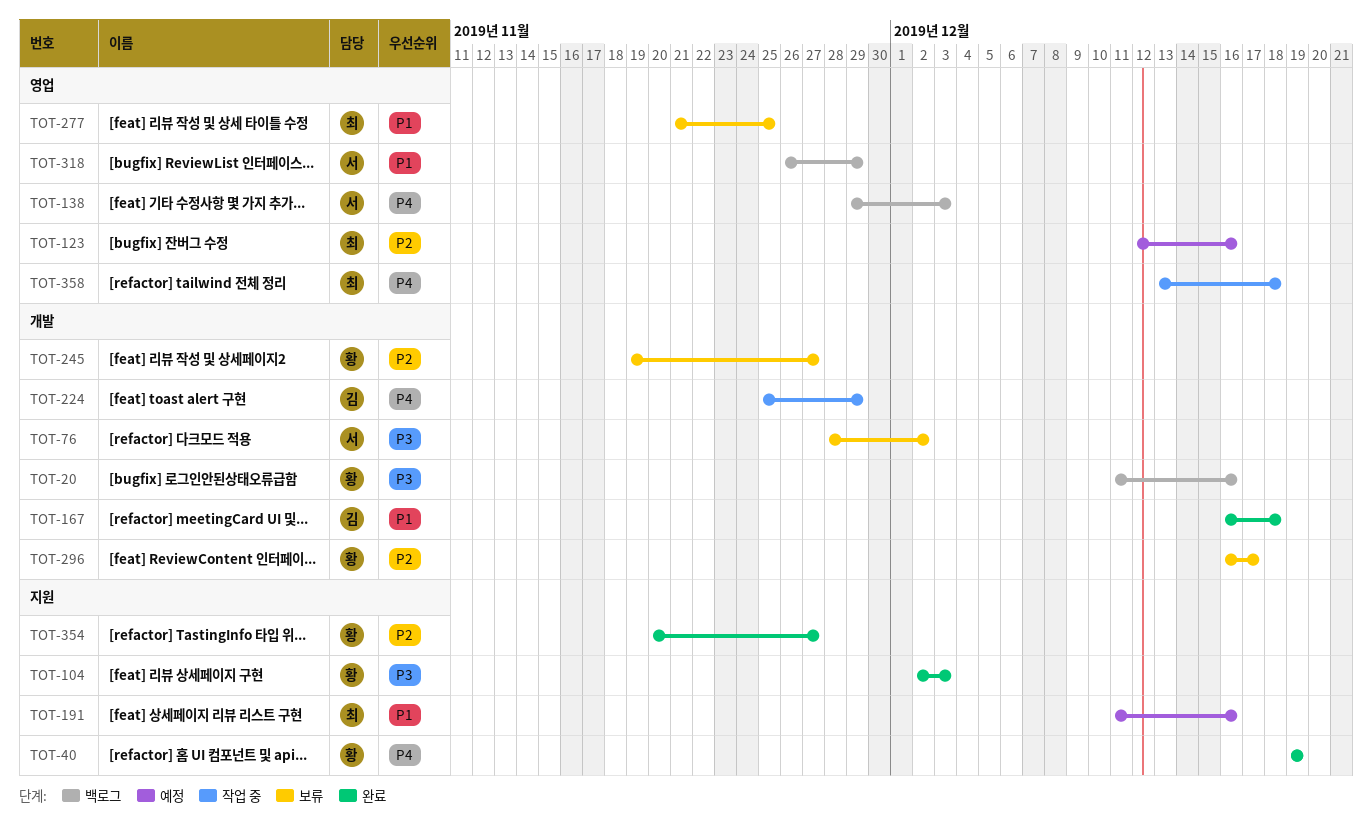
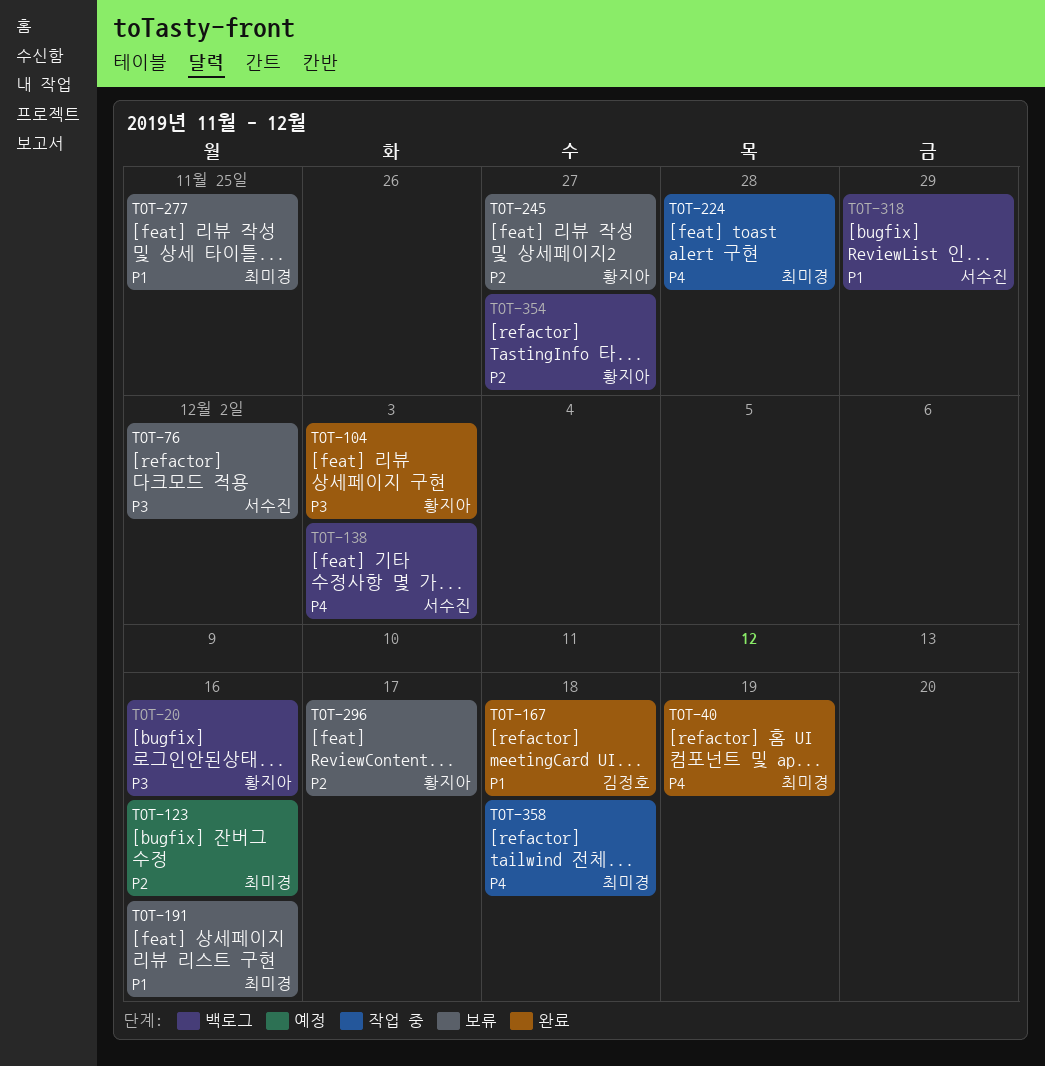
TOT-40, owner: 황지아 -> 최미경
TOT-191, status: 예정 -> 보류
TOT-224, owner: 김정호 -> 최미경
TOT-224, due: Nov 29 -> Nov 28
TOT-354, status: 완료 -> 백로그

